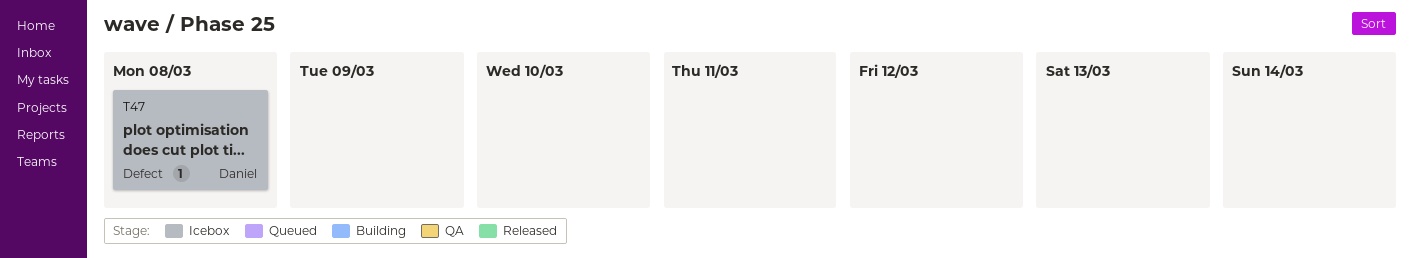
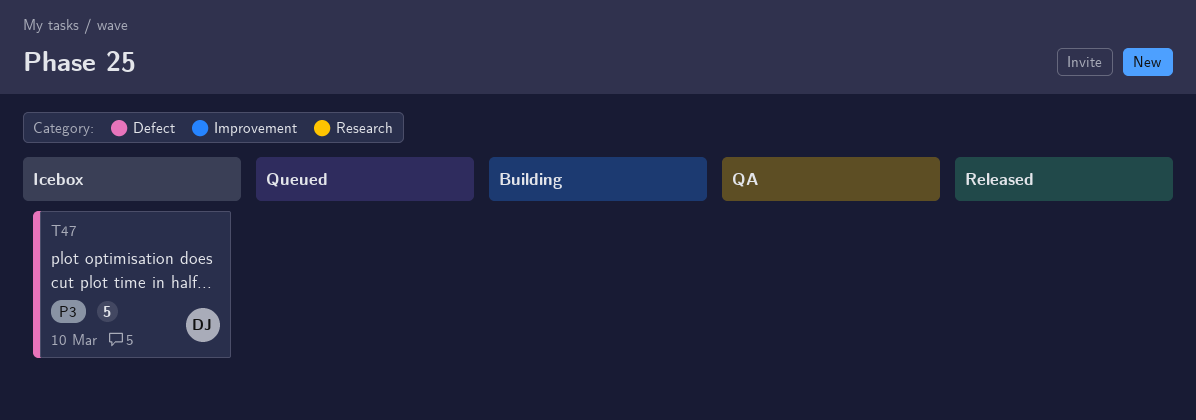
T47, estimate: 1 -> 5
T47, due: Mar 8 -> Mar 10

